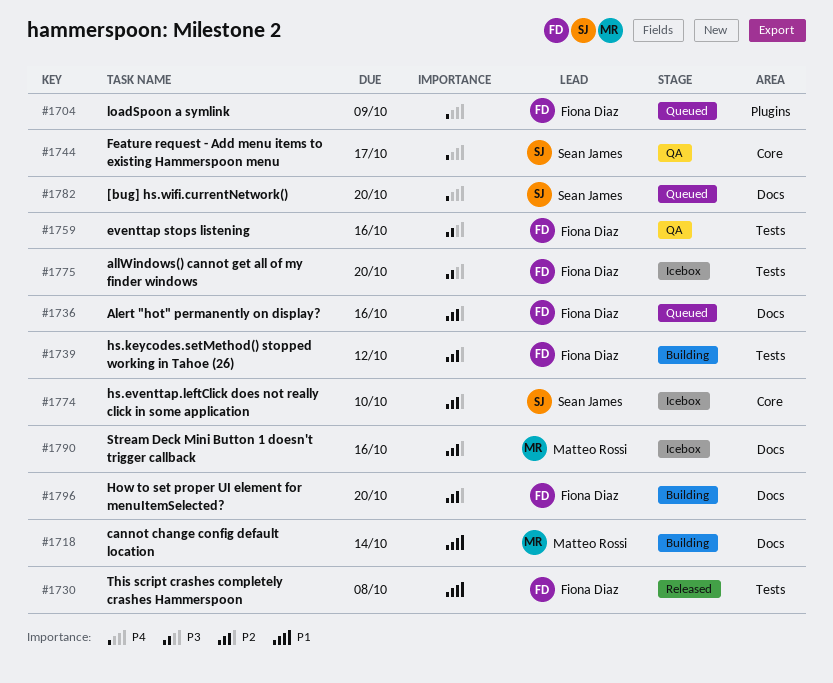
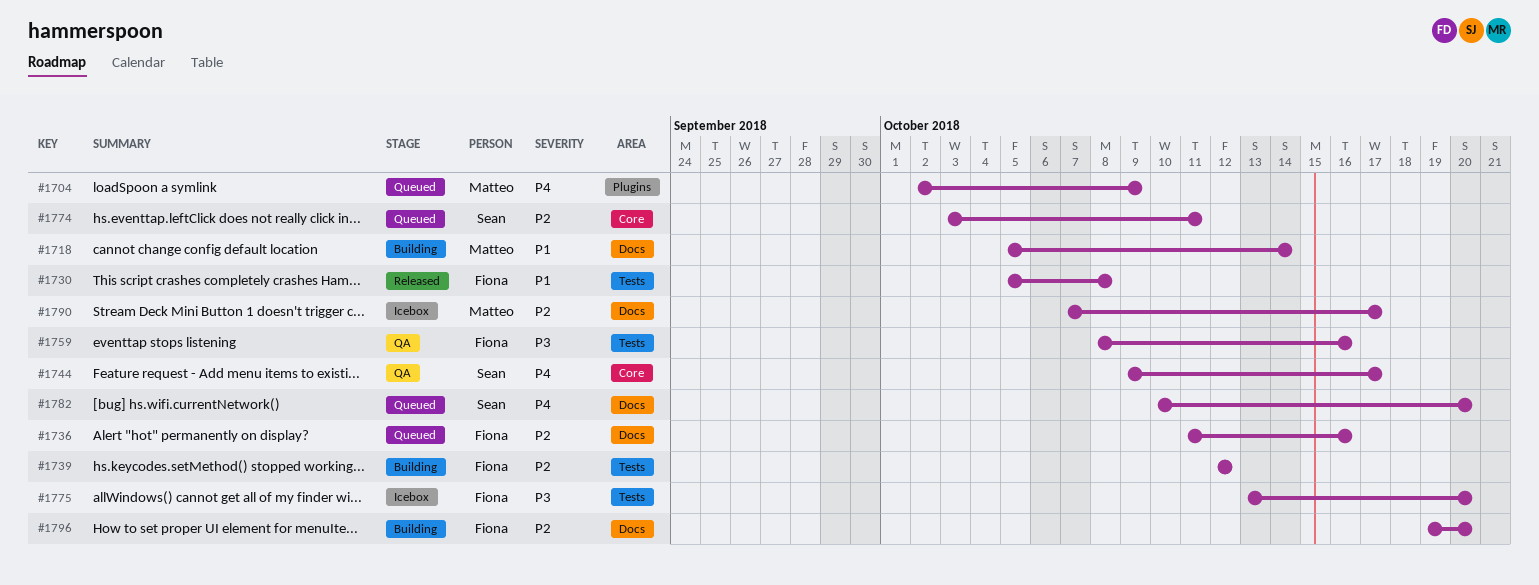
#1704, owner: Fiona Diaz -> Matteo Rossi
#1774, status: Icebox -> Queued
#1774, due: Oct 10 -> Oct 11
#1790, due: Oct 16 -> Oct 17

